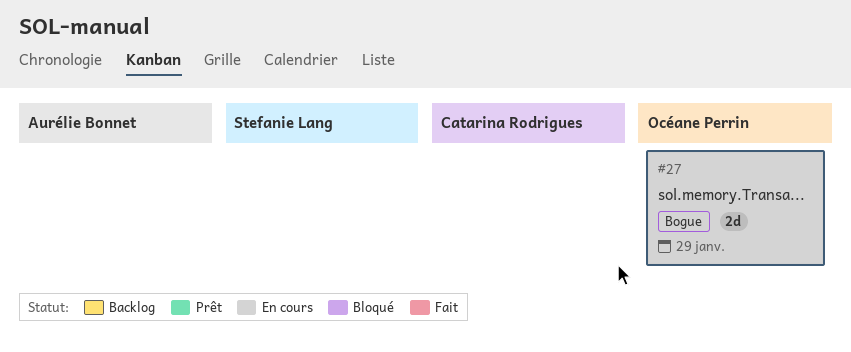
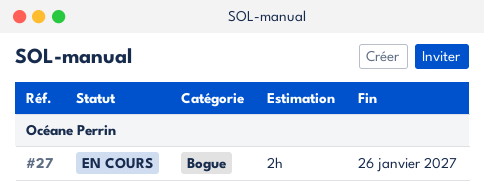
#27, estimate: 2d -> 2h
#27, due: Jan 29 -> Jan 26

